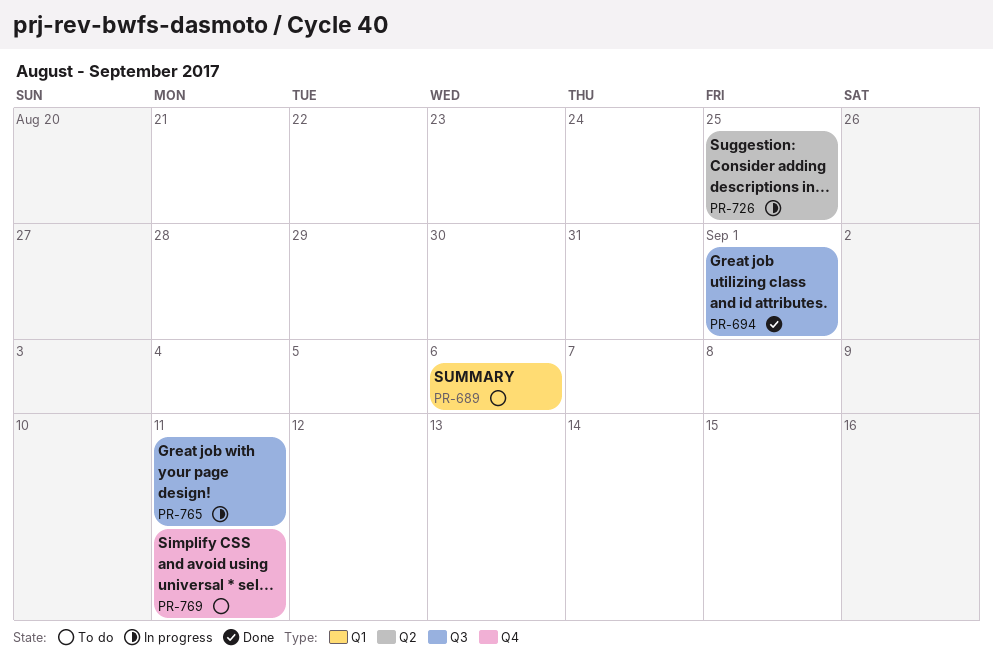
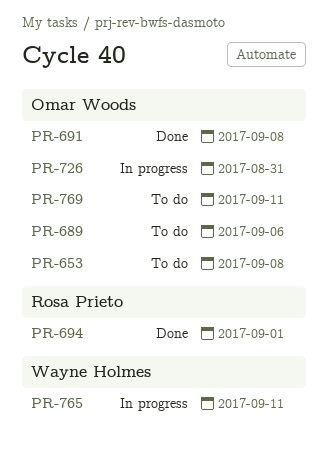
PR-653: none -> present
PR-691: none -> present
PR-726, due: Aug 25 -> Aug 31

